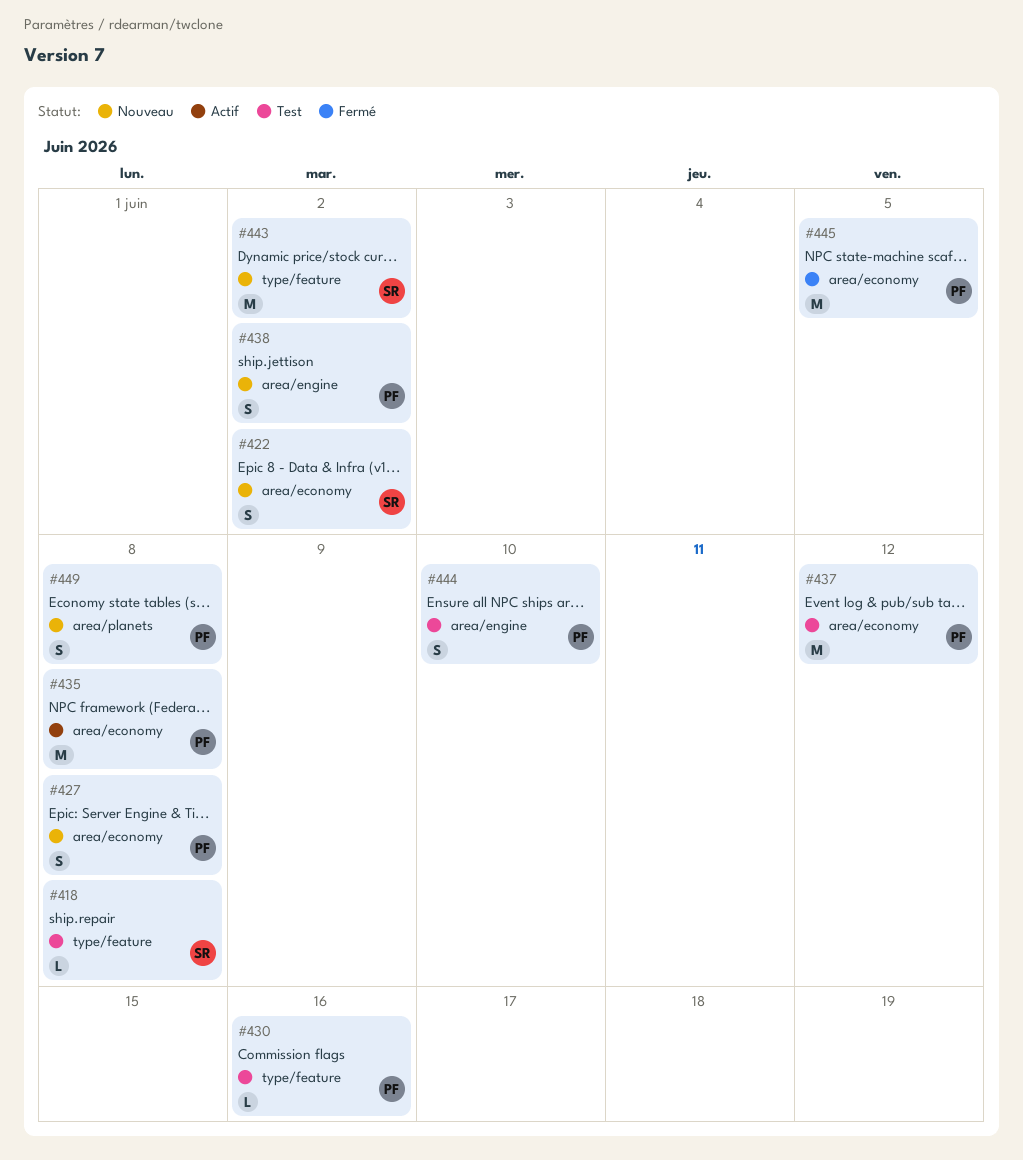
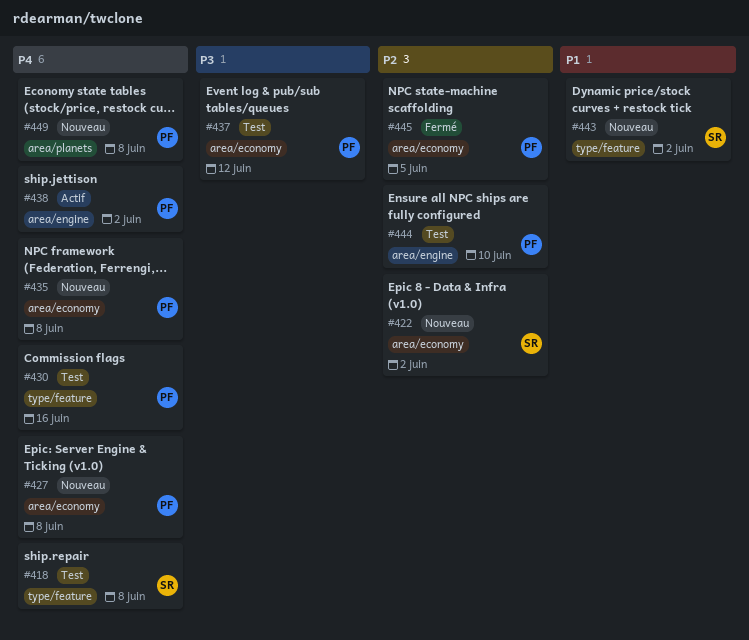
#435, status: Actif -> Nouveau
#438, status: Nouveau -> Actif

